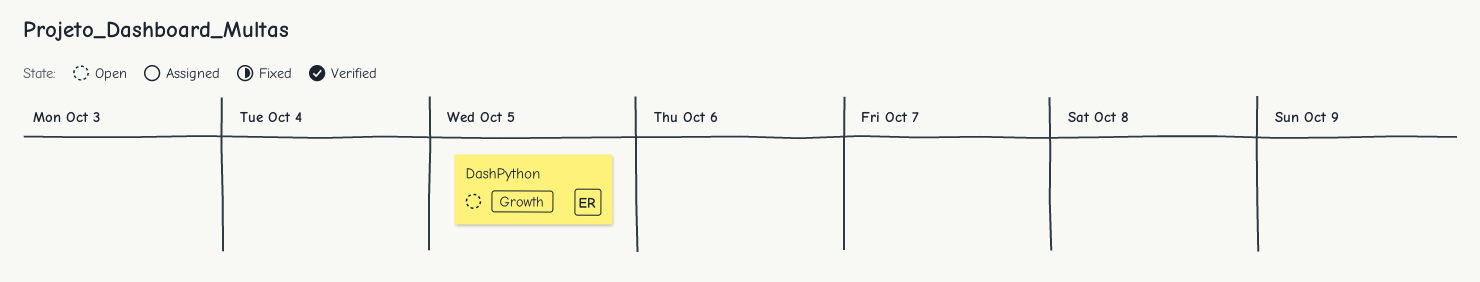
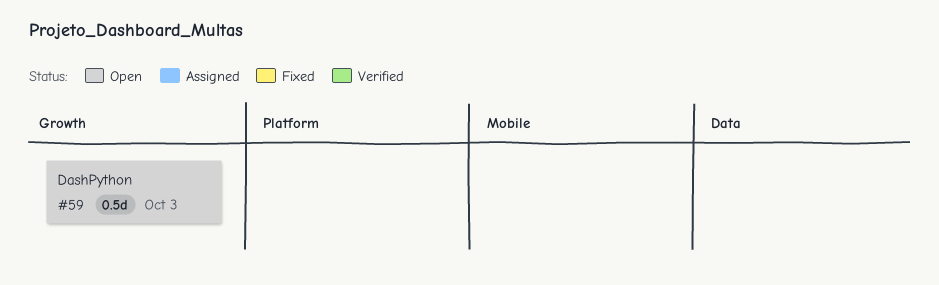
DashPython, due: Oct 5 -> Oct 3

